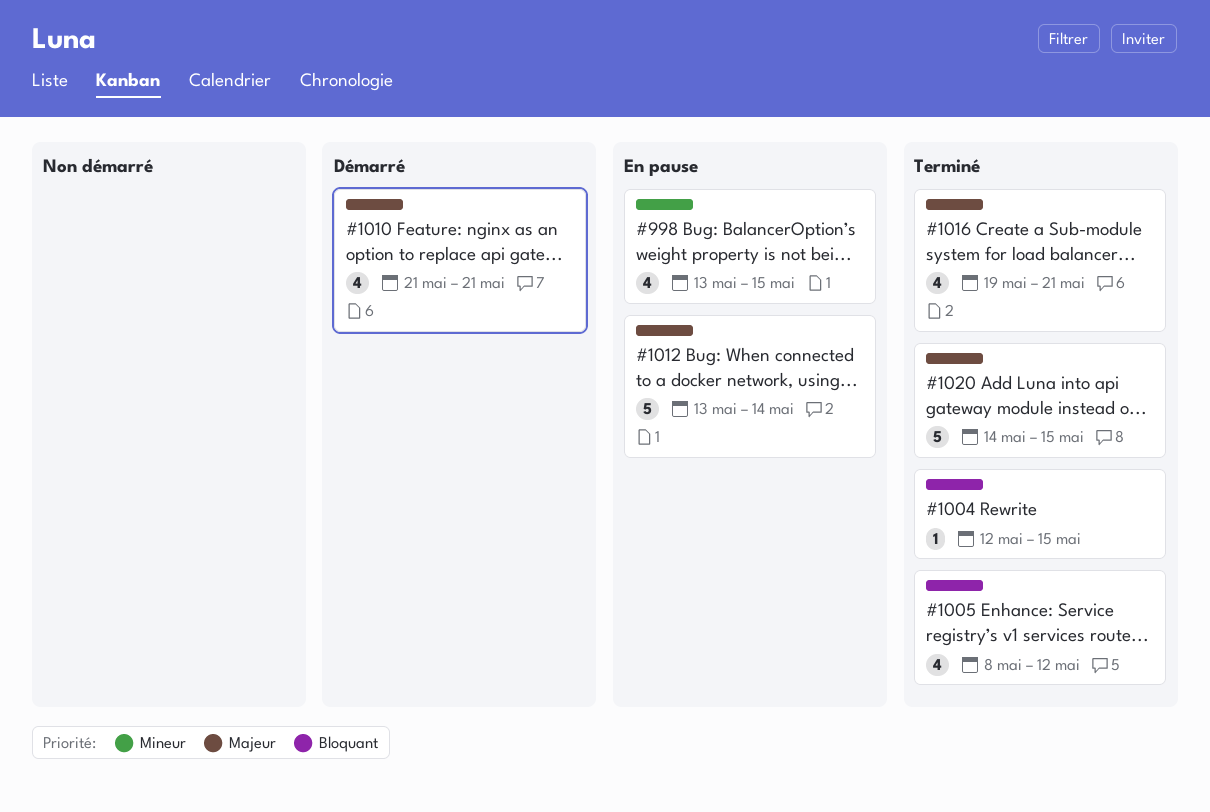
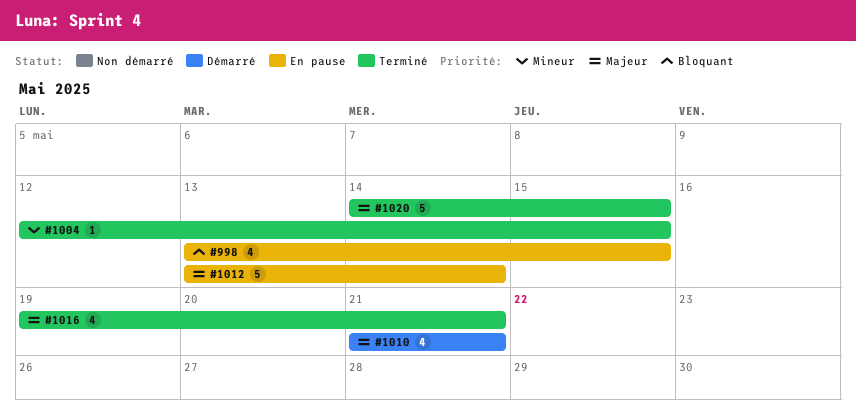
#998, priority: Mineur -> Bloquant
#1004, priority: Bloquant -> Mineur
#1005: present -> none

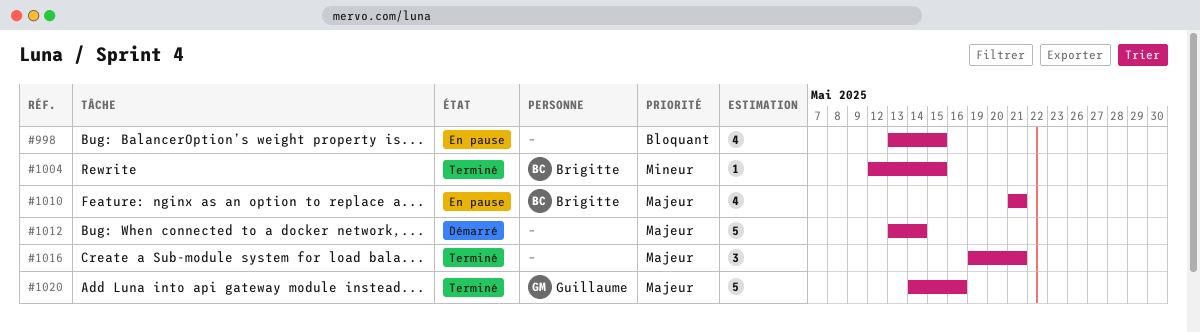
#1010, status: Démarré -> En pause
#1012, status: En pause -> Démarré
#1016, estimate: 4 -> 3
#1020, due: May 15 -> May 16

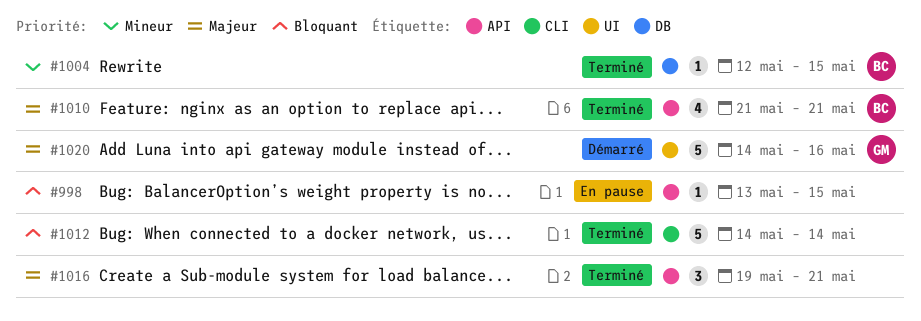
#998, estimate: 4 -> 1
#1010, status: En pause -> Terminé
#1012, status: Démarré -> Terminé
#1012, priority: Majeur -> Bloquant
#1012, start: May 13 -> May 14
#1020, status: Terminé -> Démarré

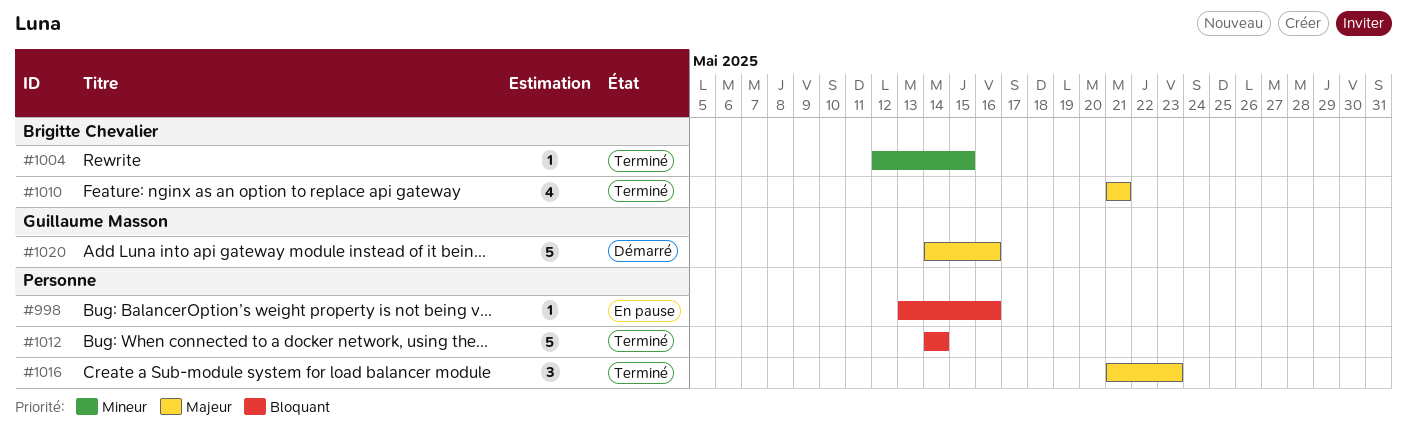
#998, due: May 15 -> May 16
#1016, start: May 19 -> May 21
#1016, due: May 21 -> May 23

